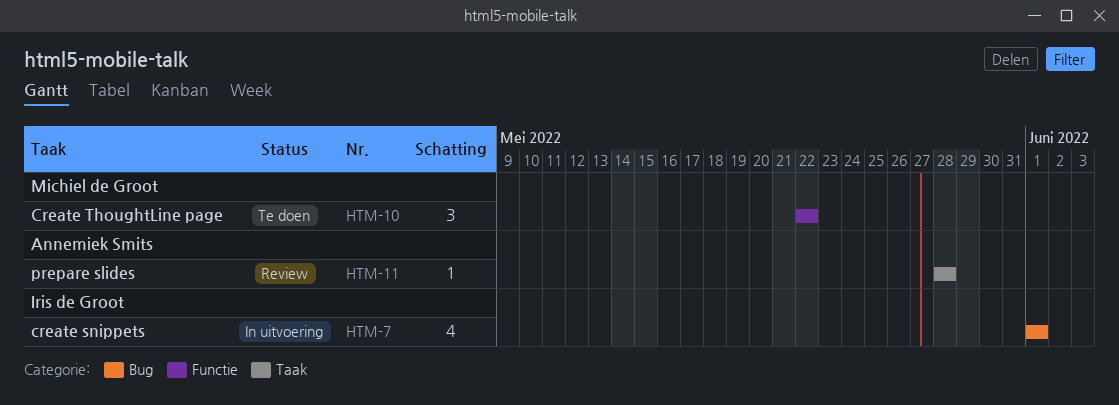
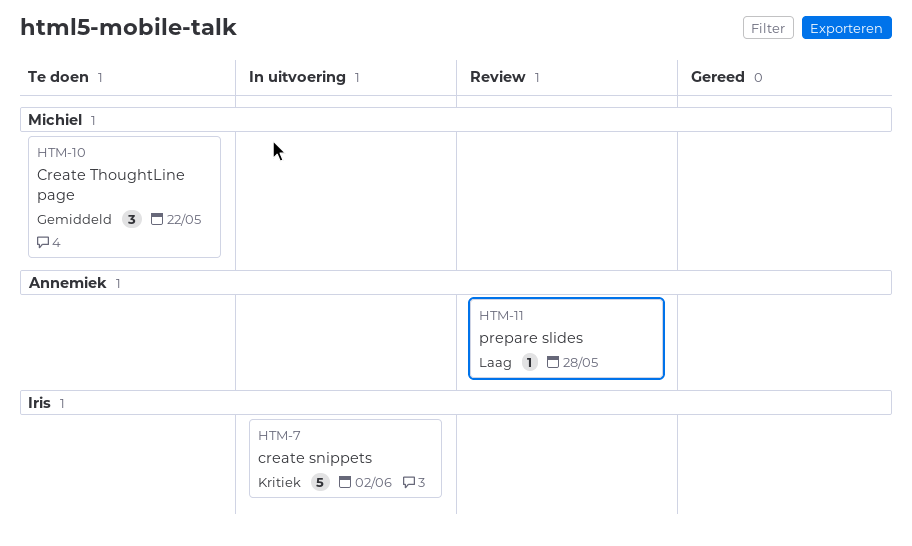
HTM-7, estimate: 4 -> 5
HTM-7, due: Jun 1 -> Jun 2

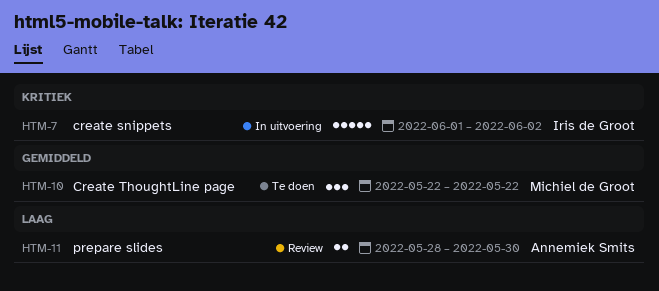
HTM-11, estimate: 1 -> 2
HTM-11, due: May 28 -> May 30

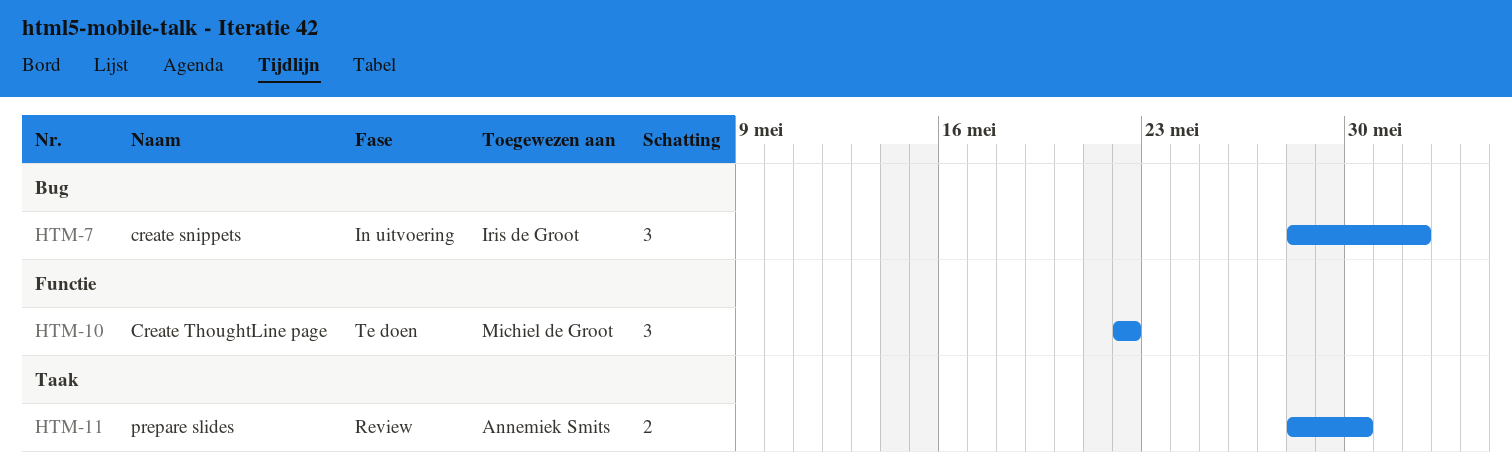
HTM-7, estimate: 5 -> 3
HTM-7, start: Jun 1 -> May 28
HTM-7, due: Jun 2 -> Jun 1

